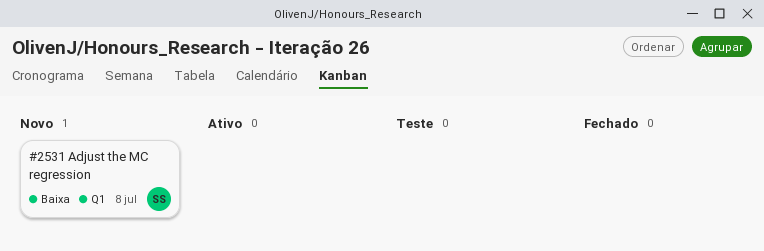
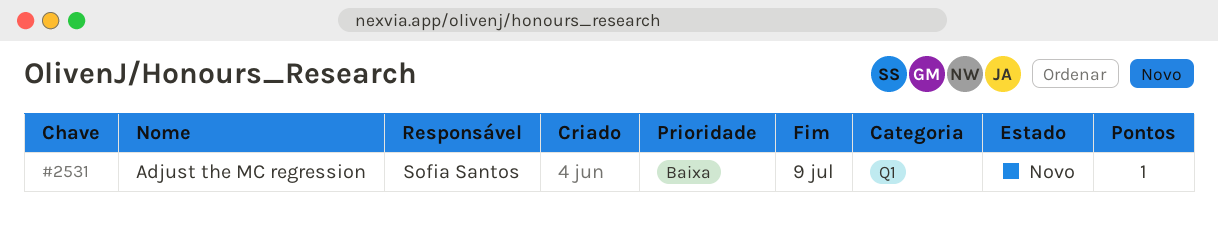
#2531, due: Jul 8 -> Jul 9

